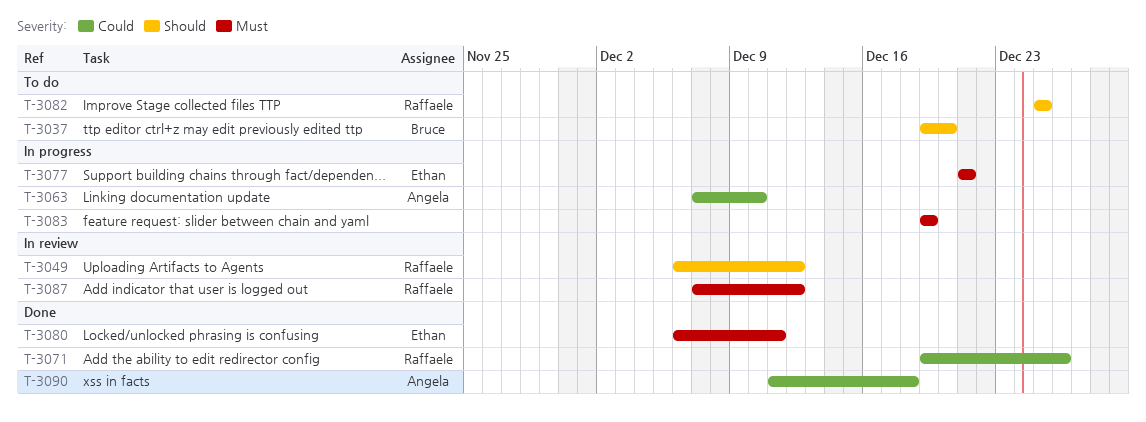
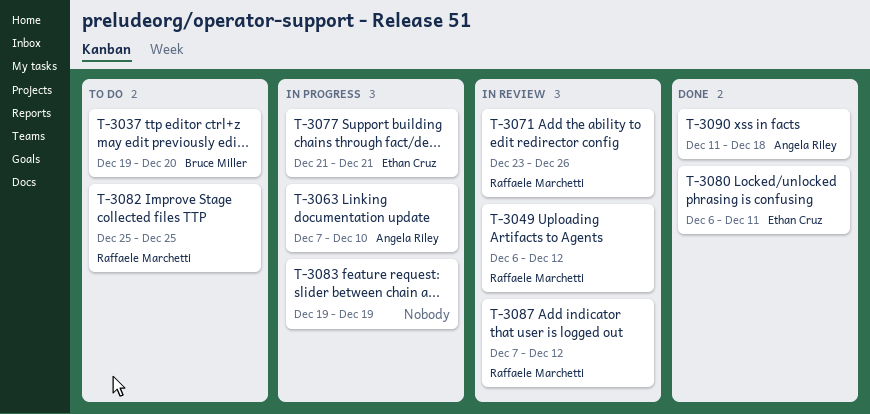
T-3071, status: Done -> In review
T-3071, start: Dec 19 -> Dec 23

